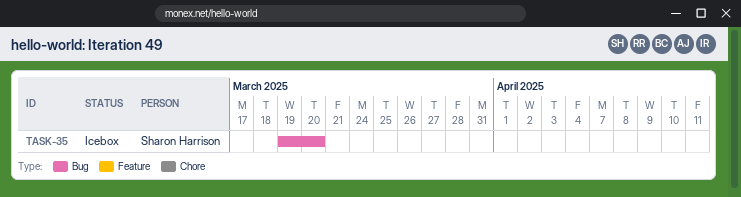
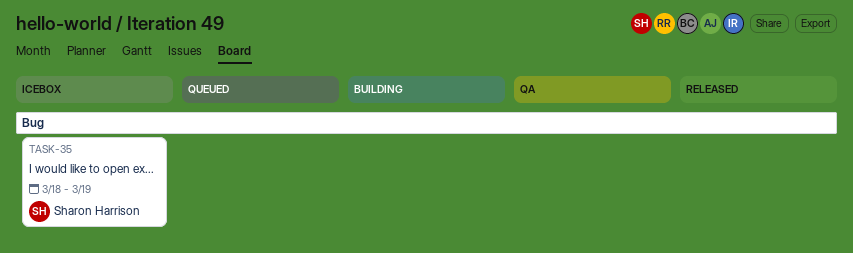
TASK-35, start: Mar 19 -> Mar 18
TASK-35, due: Mar 20 -> Mar 19

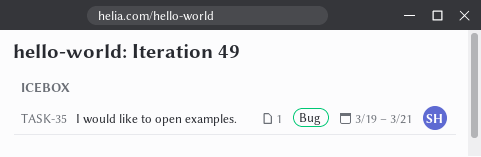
TASK-35, start: Mar 18 -> Mar 19
TASK-35, due: Mar 19 -> Mar 21

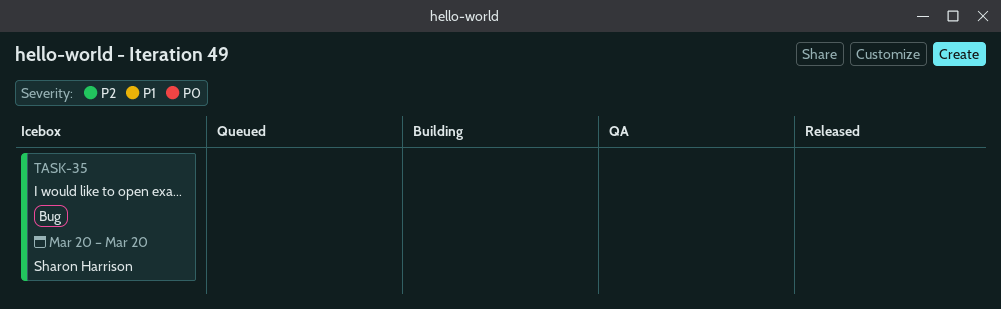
TASK-35, start: Mar 19 -> Mar 20
TASK-35, due: Mar 21 -> Mar 20

